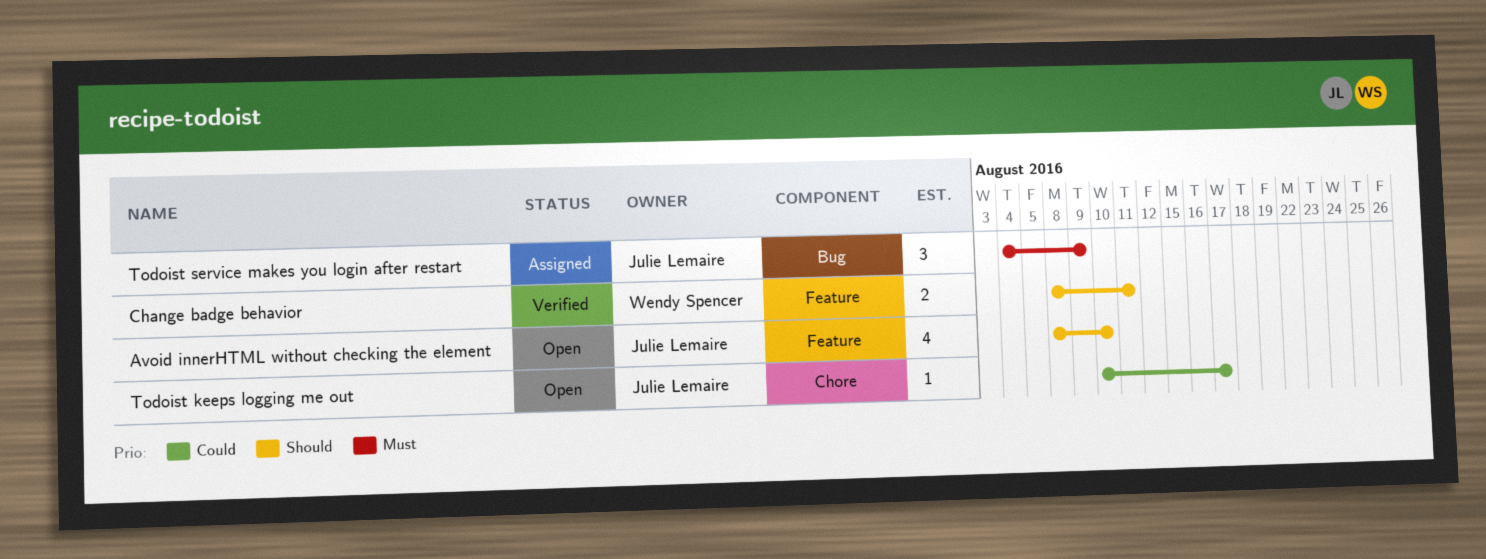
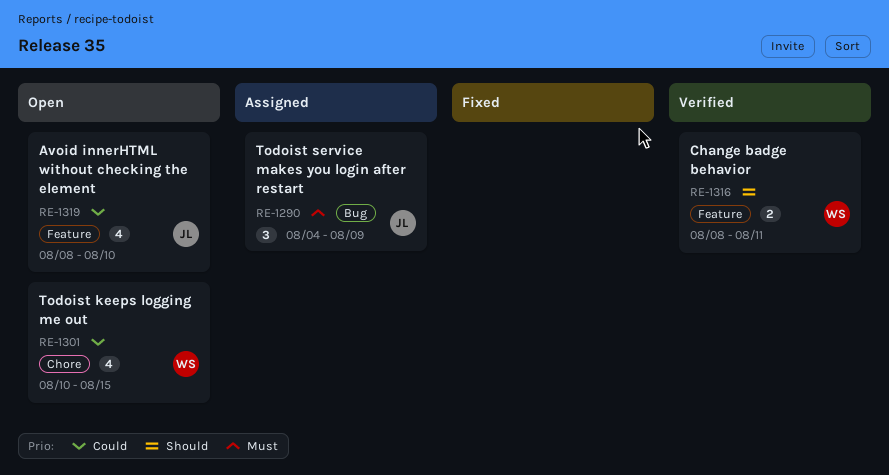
Avoid innerHTML without checking the element, priority: Should -> Could
Todoist keeps logging me out, owner: Julie Lemaire -> Wendy Spencer
Todoist keeps logging me out, estimate: 1 -> 4
Todoist keeps logging me out, due: Aug 17 -> Aug 15

